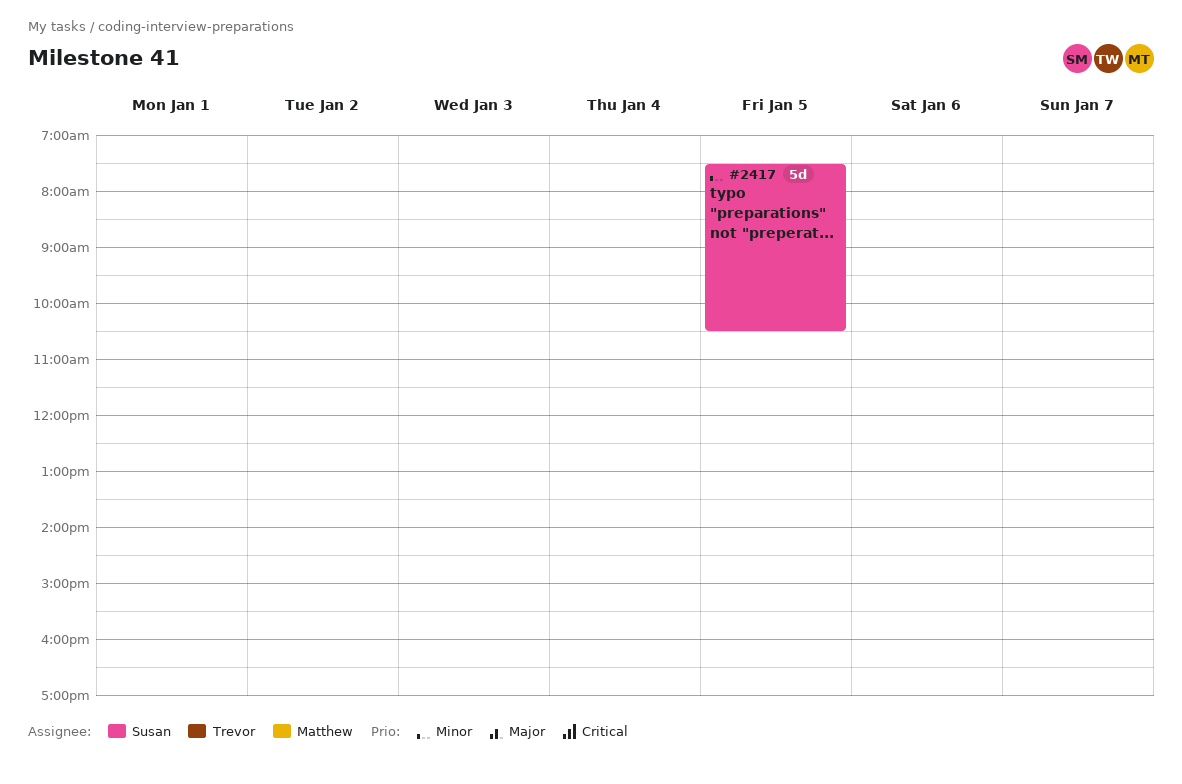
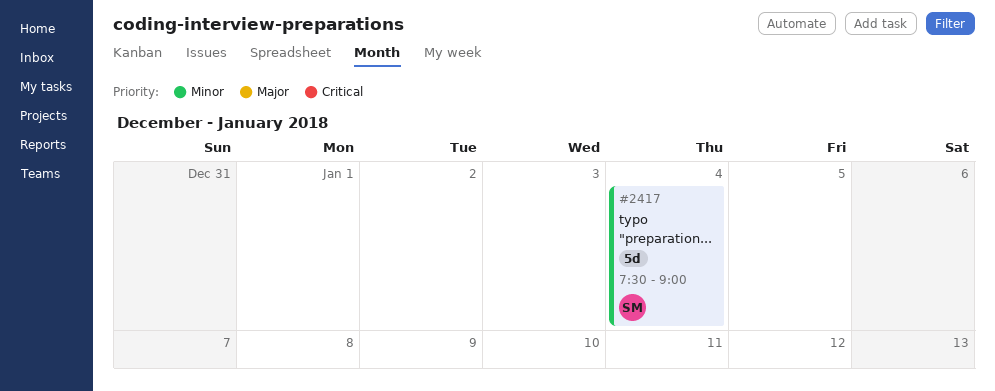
#2417, day: Jan 5 -> Jan 4
#2417, ends: 10:30 -> 09:00

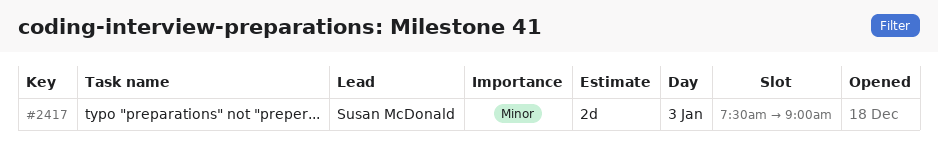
#2417, estimate: 5d -> 2d
#2417, day: Jan 4 -> Jan 3

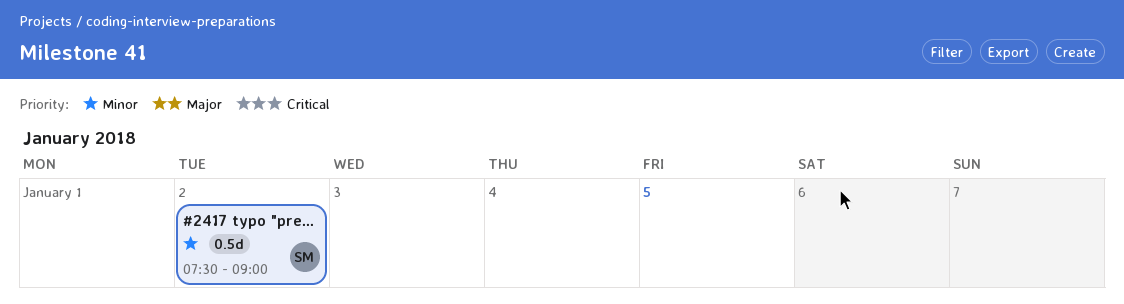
#2417, estimate: 2d -> 0.5d
#2417, day: Jan 3 -> Jan 2

